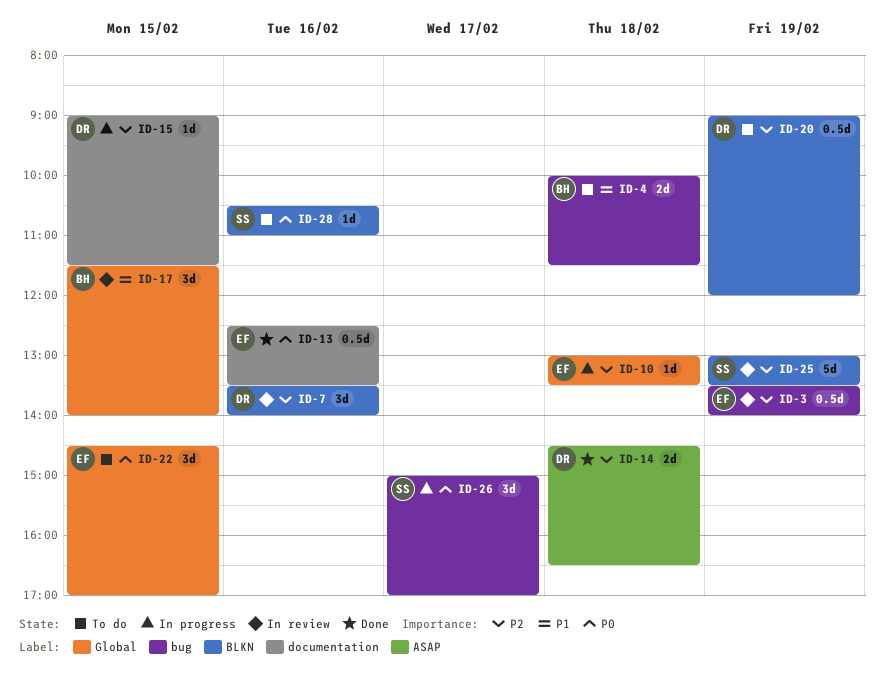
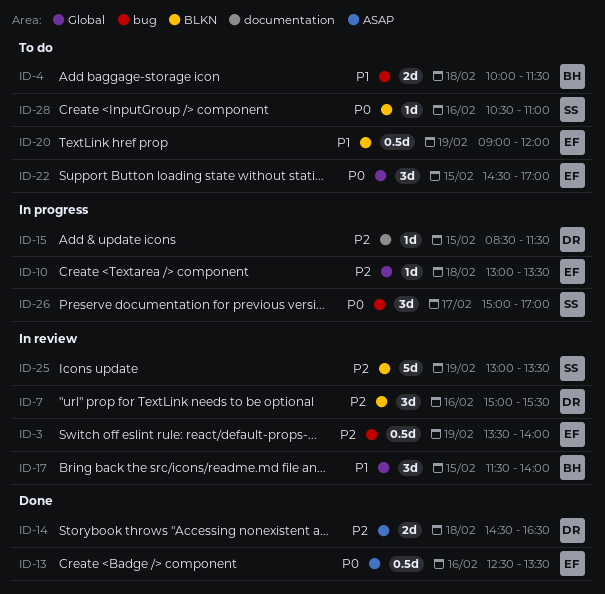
ID-7, begins: 13:30 -> 15:00
ID-7, ends: 14:00 -> 15:30
ID-13, label: documentation -> ASAP
ID-15, begins: 09:00 -> 08:30
ID-20, owner: DR -> EF
ID-20, priority: P2 -> P1

